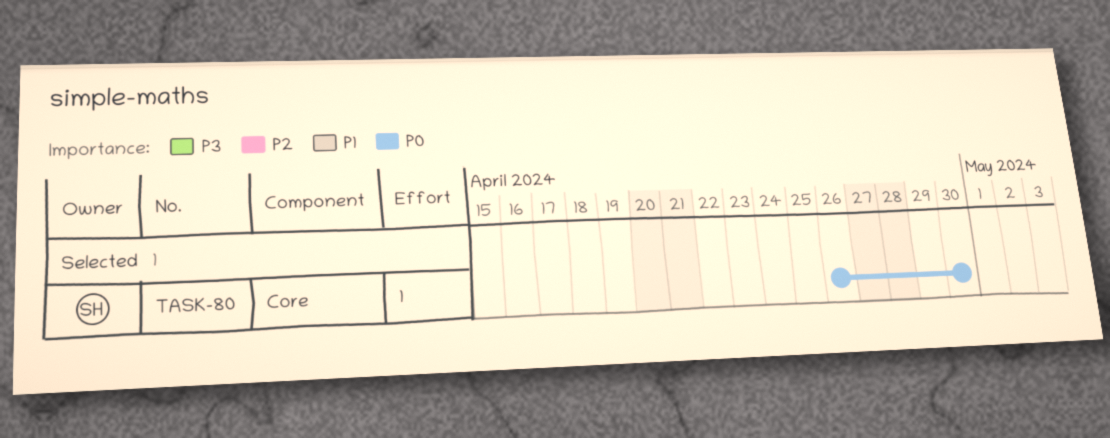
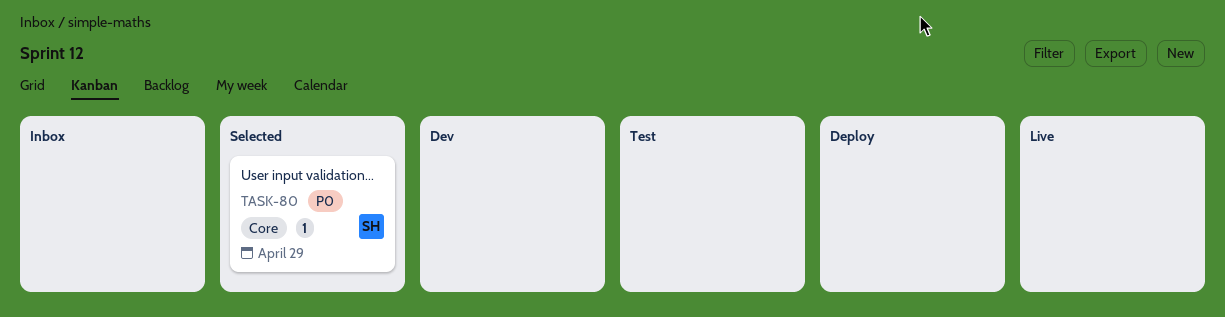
TASK-80, due: Apr 30 -> Apr 29

